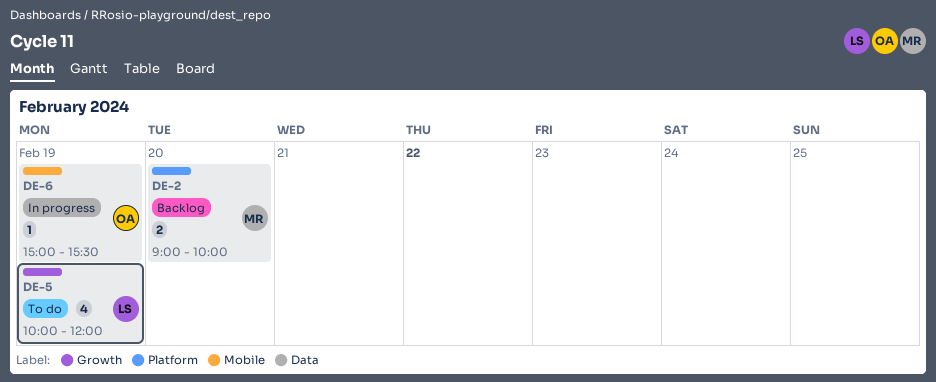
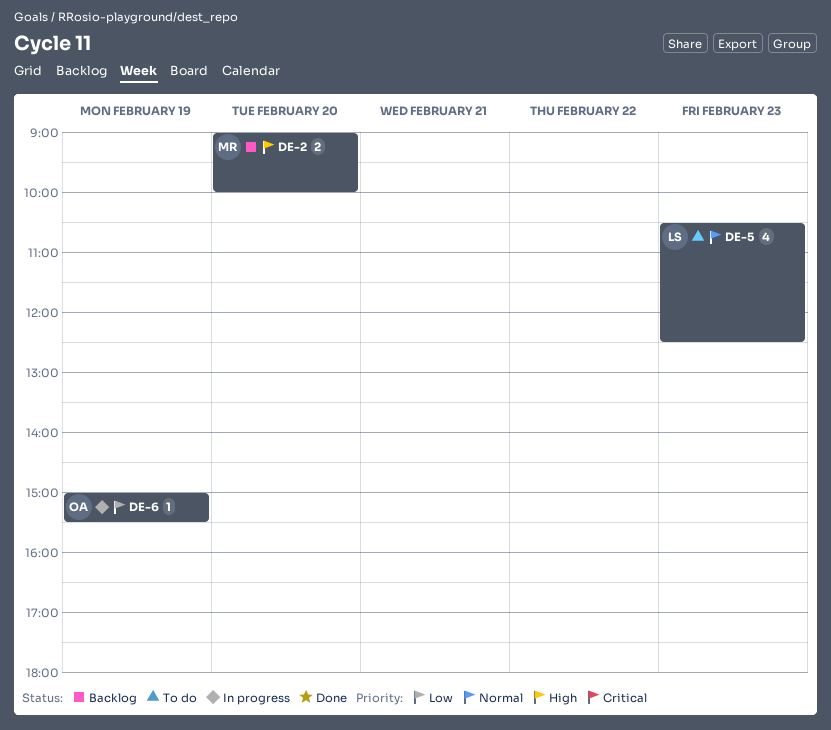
DE-5, day: Feb 19 -> Feb 23
DE-5, begins: 10:00 -> 10:30
DE-5, ends: 12:00 -> 12:30

